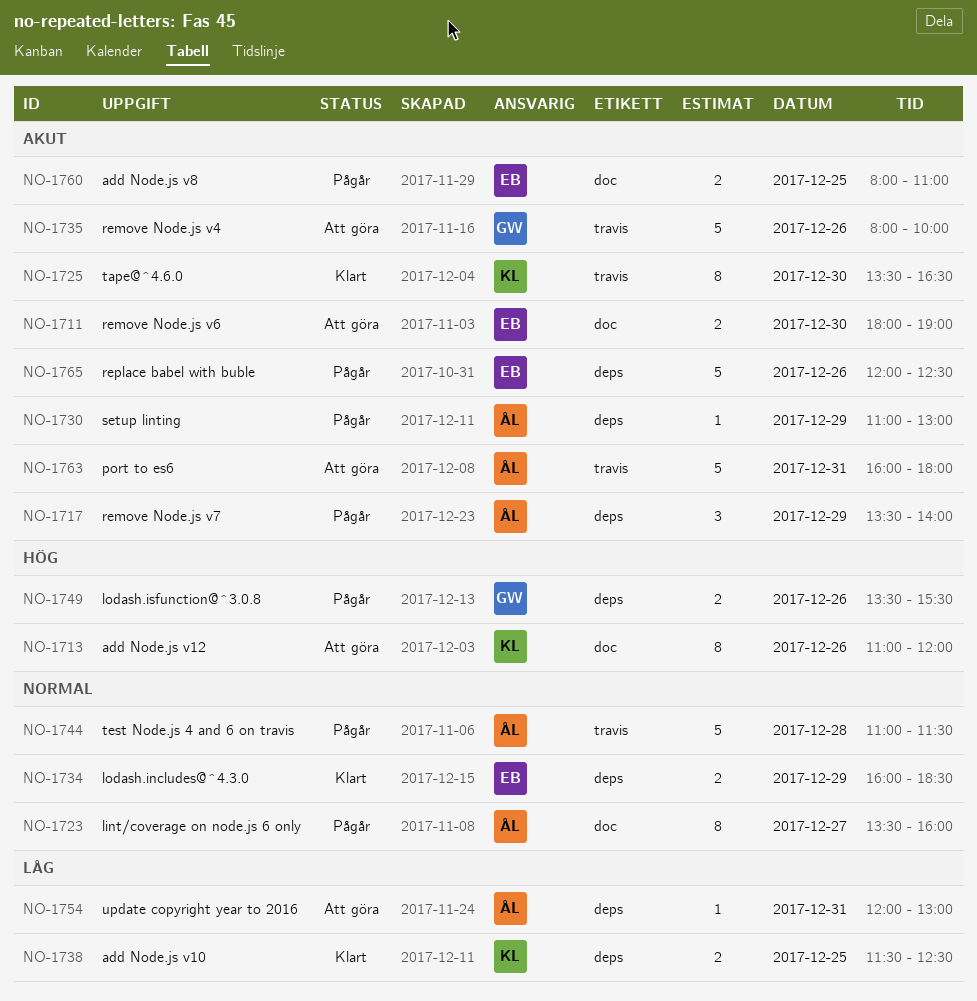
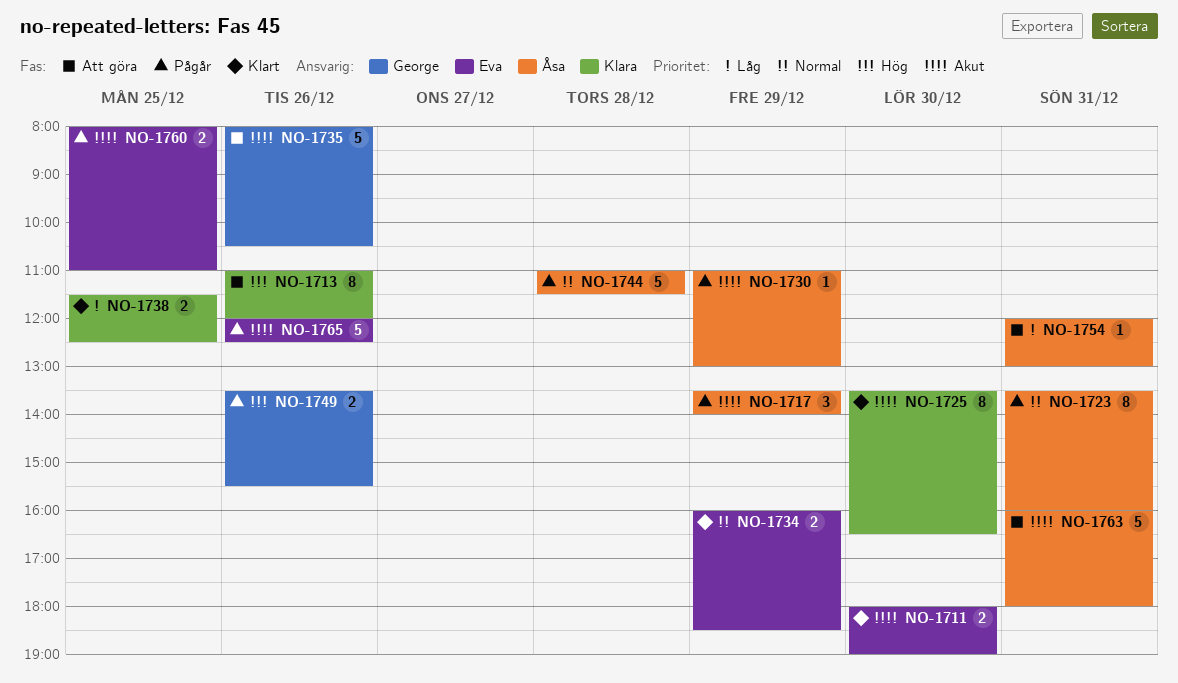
NO-1711, status: Att göra -> Klart
NO-1723, day: Dec 27 -> Dec 31
NO-1735, ends: 10:00 -> 10:30

